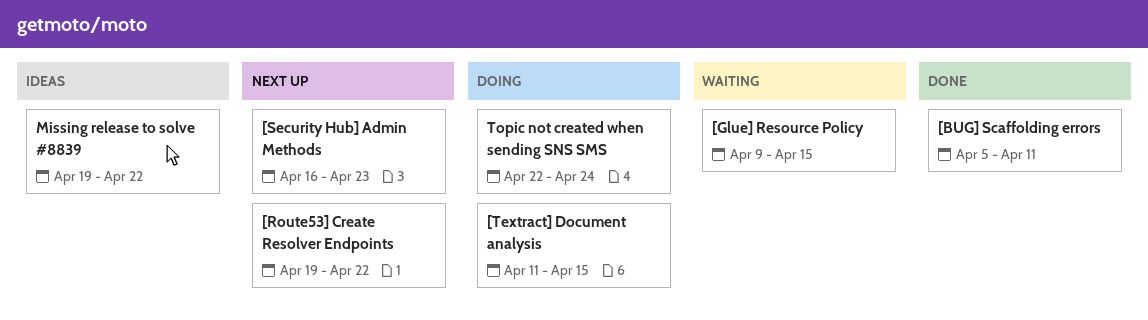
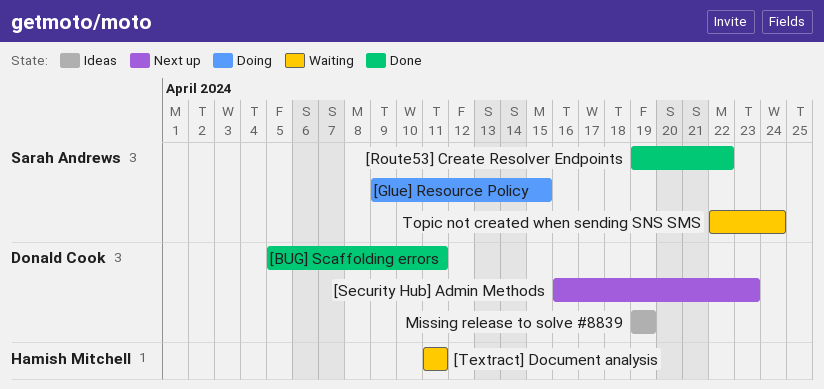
[Glue] Resource Policy, status: Waiting -> Doing
[Route53] Create Resolver Endpoints, status: Next up -> Done
[Textract] Document analysis, status: Doing -> Waiting
[Textract] Document analysis, due: Apr 15 -> Apr 11
Missing release to solve #8839, due: Apr 22 -> Apr 19
Topic not created when sending SNS SMS, status: Doing -> Waiting

